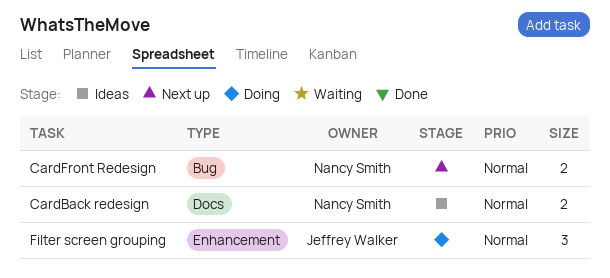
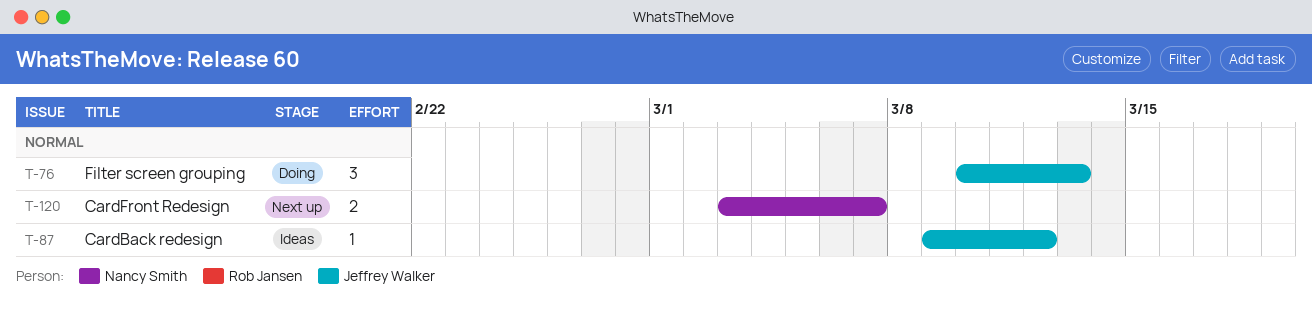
CardBack redesign, owner: Nancy Smith -> Jeffrey Walker
CardBack redesign, estimate: 2 -> 1

